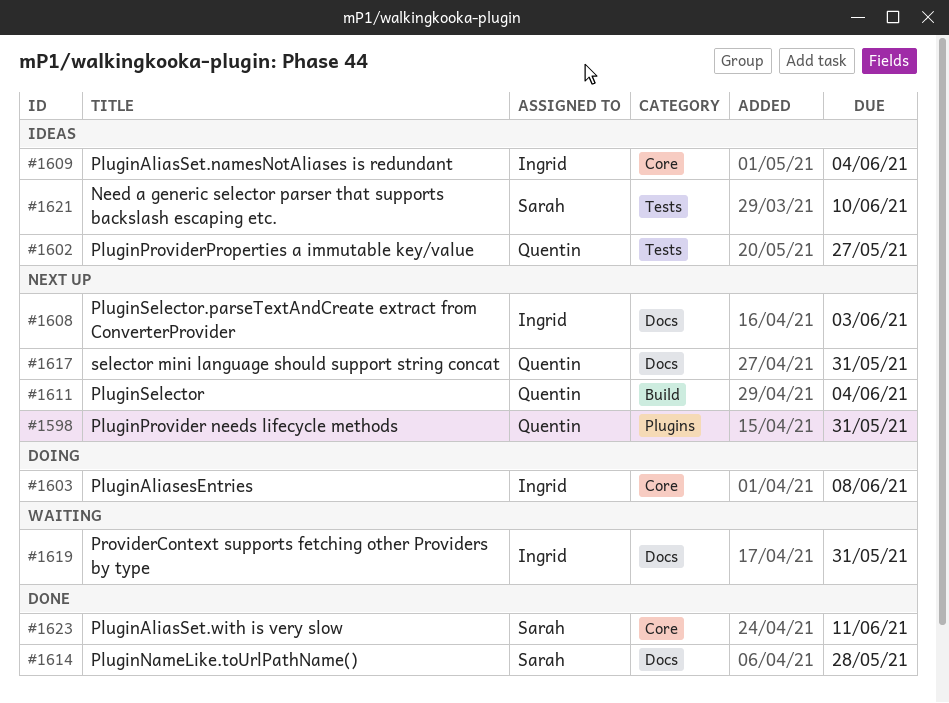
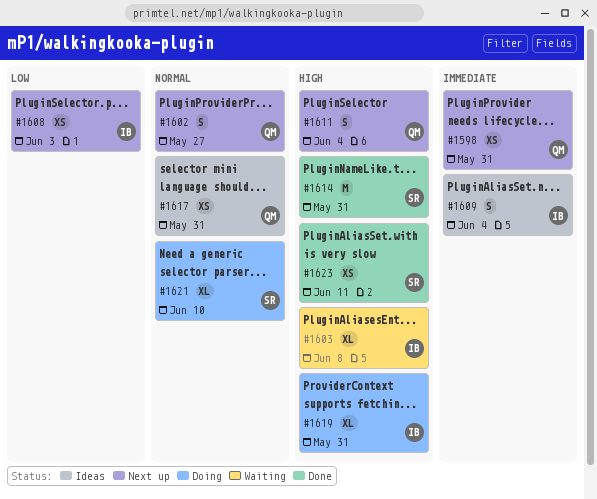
#1602, status: Ideas -> Next up
#1603, status: Doing -> Waiting
#1614, due: May 28 -> May 31
#1617, status: Next up -> Ideas
#1619, status: Waiting -> Doing
#1621, status: Ideas -> Doing

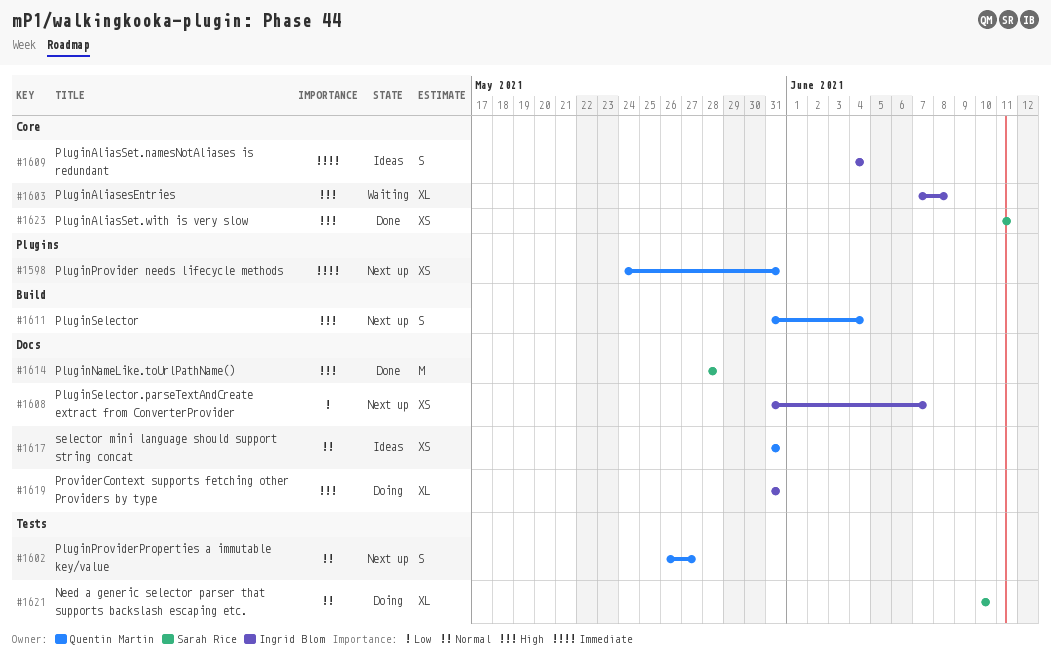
#1608, due: Jun 3 -> Jun 7
#1614, due: May 31 -> May 28

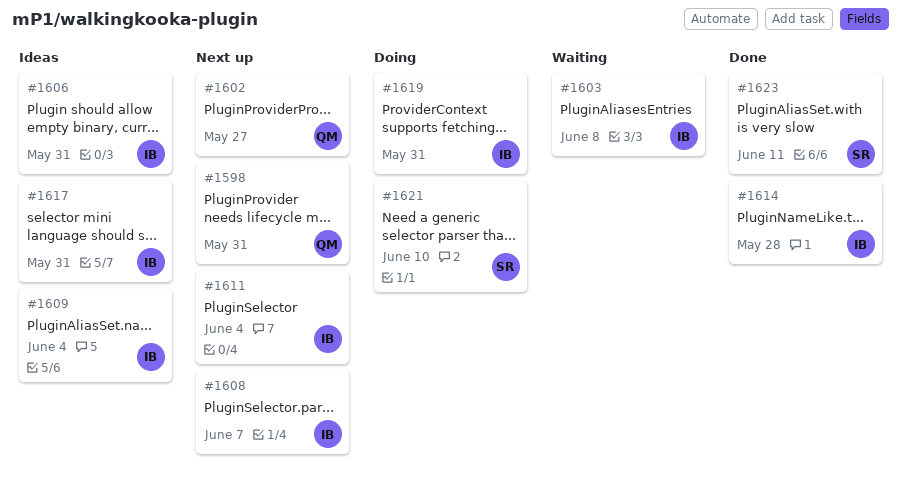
#1606: none -> present
#1611, owner: Quentin Martin -> Ingrid Blom
#1614, owner: Sarah Rice -> Ingrid Blom
#1617, owner: Quentin Martin -> Ingrid Blom

